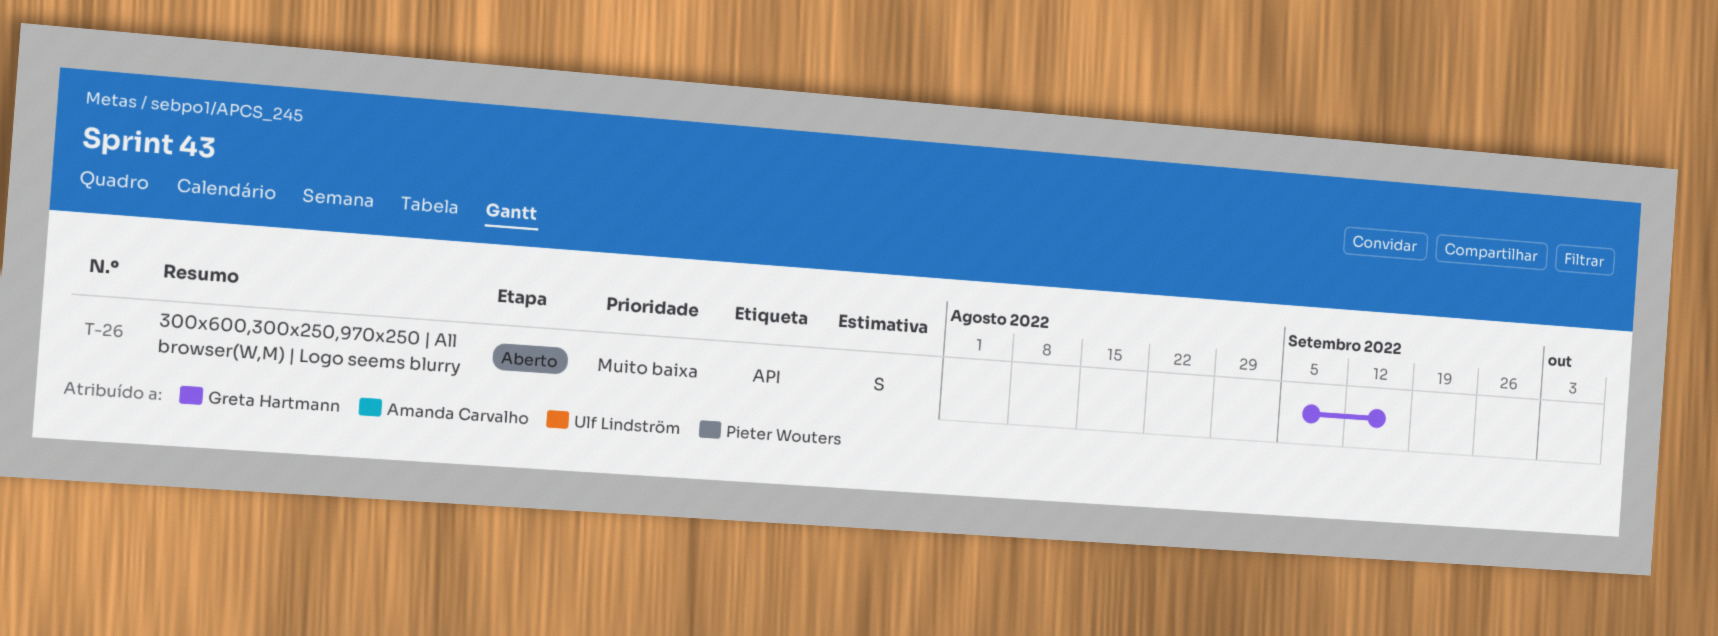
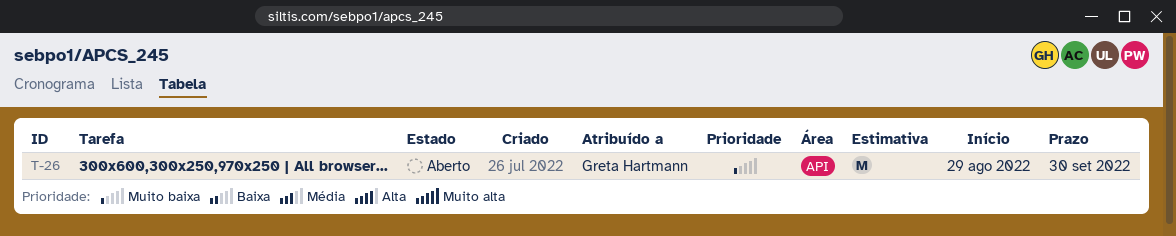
T-26, estimate: S -> M
T-26, start: Sep 5 -> Aug 29
T-26, due: Sep 16 -> Sep 30

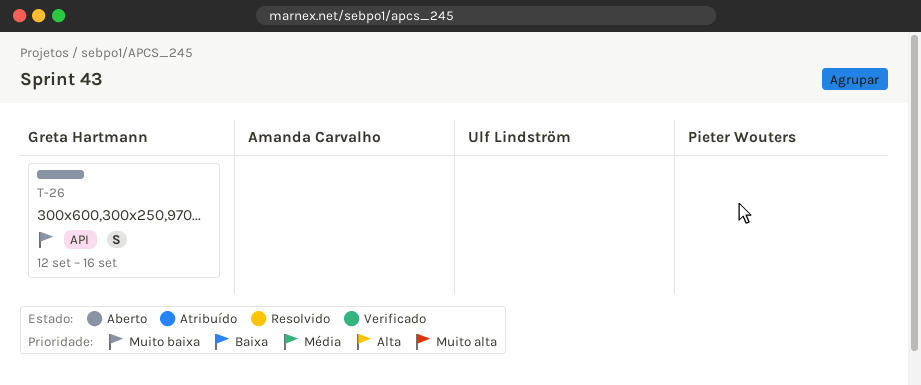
T-26, estimate: M -> S
T-26, start: Aug 29 -> Sep 12
T-26, due: Sep 30 -> Sep 16

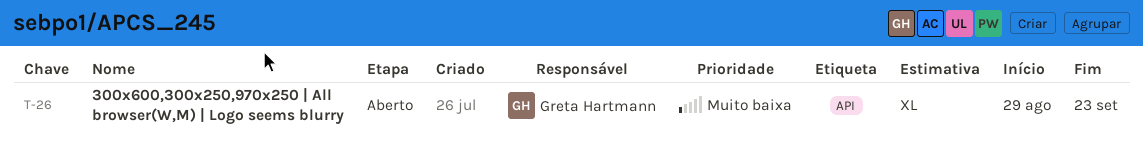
T-26, estimate: S -> XL
T-26, start: Sep 12 -> Aug 29
T-26, due: Sep 16 -> Sep 23

